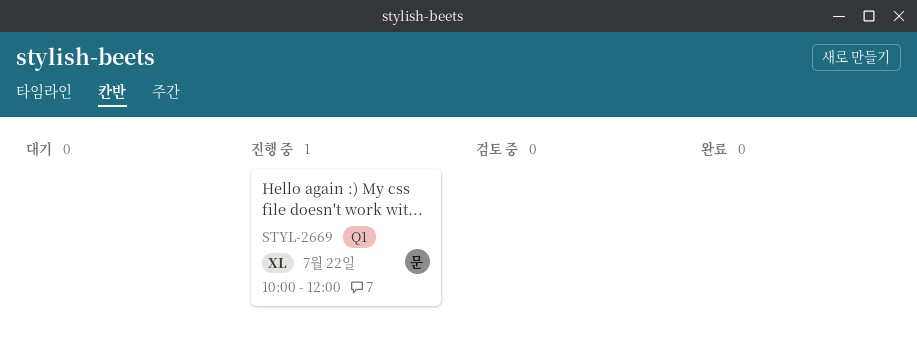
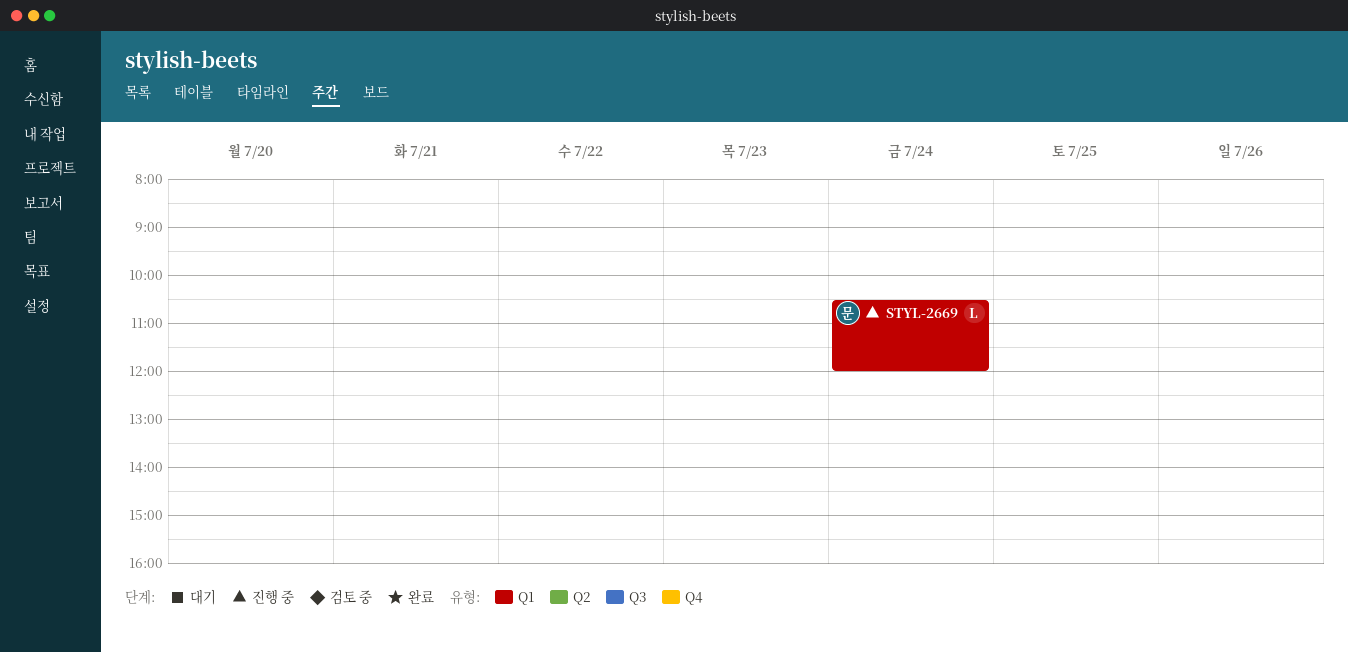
STYL-2669, estimate: XL -> L
STYL-2669, day: Jul 22 -> Jul 24
STYL-2669, begins: 10:00 -> 10:30

